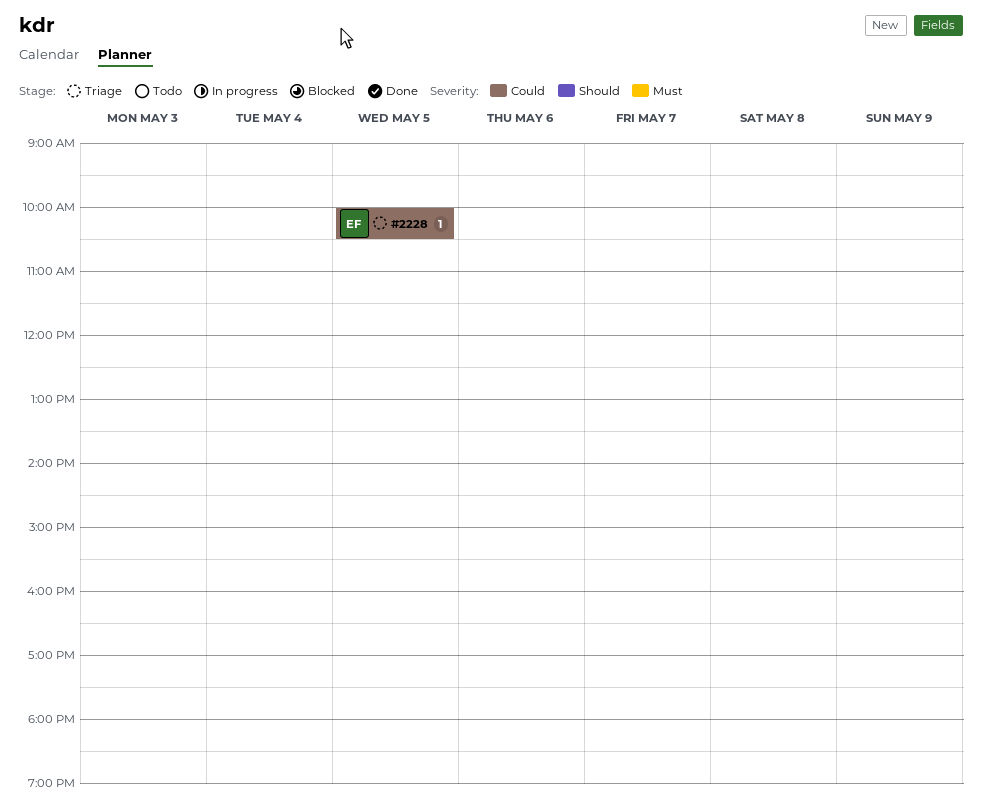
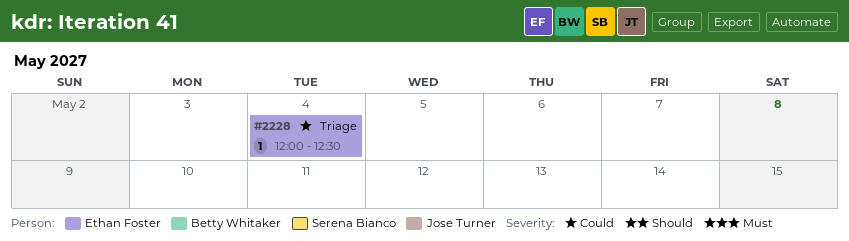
#2228, day: May 5 -> May 4
#2228, begins: 10:00 -> 12:00
#2228, ends: 10:30 -> 12:30

